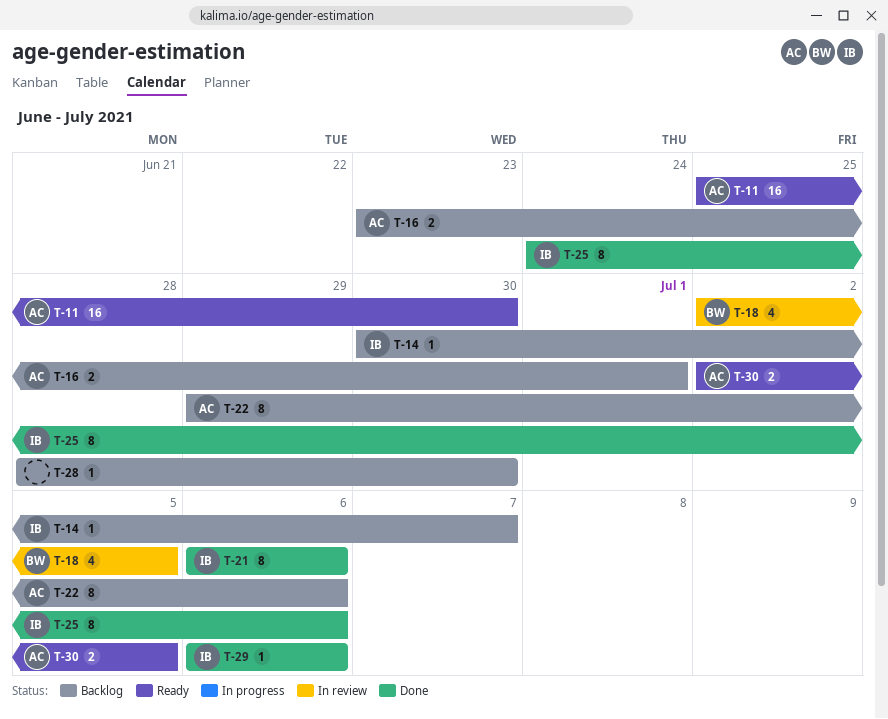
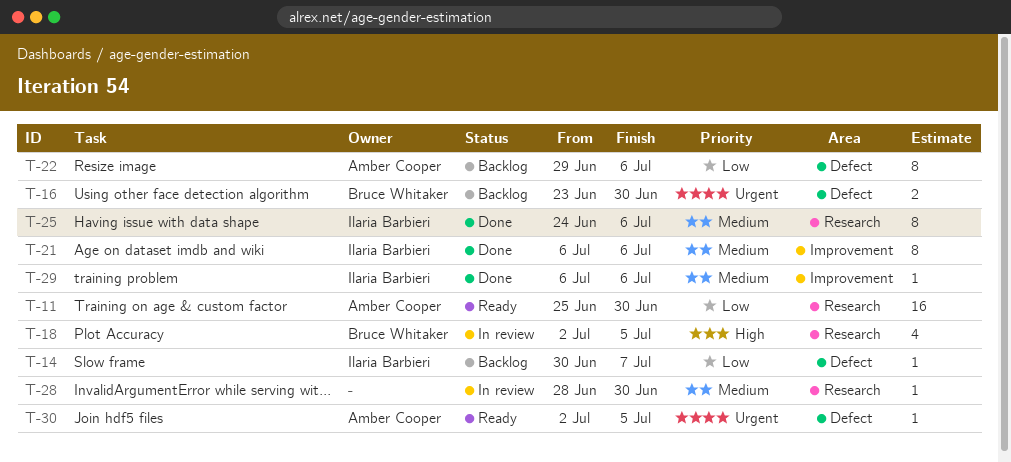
T-16, owner: Amber Cooper -> Bruce Whitaker
T-16, due: Jul 1 -> Jun 30
T-28, status: Backlog -> In review
T-30, estimate: 2 -> 1

